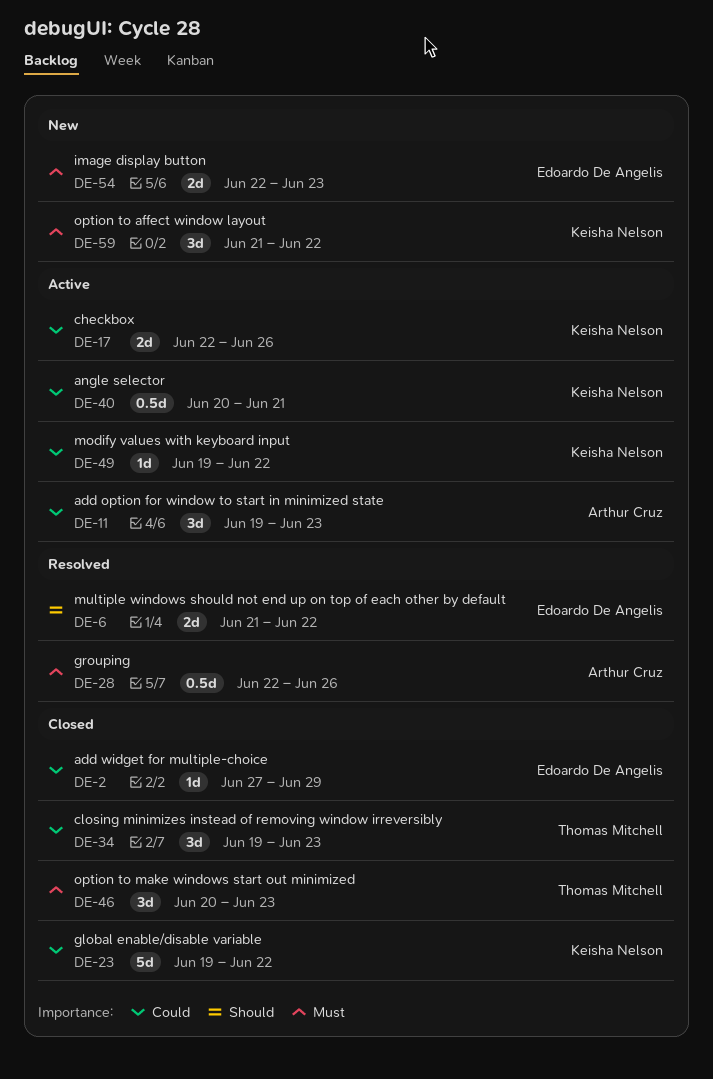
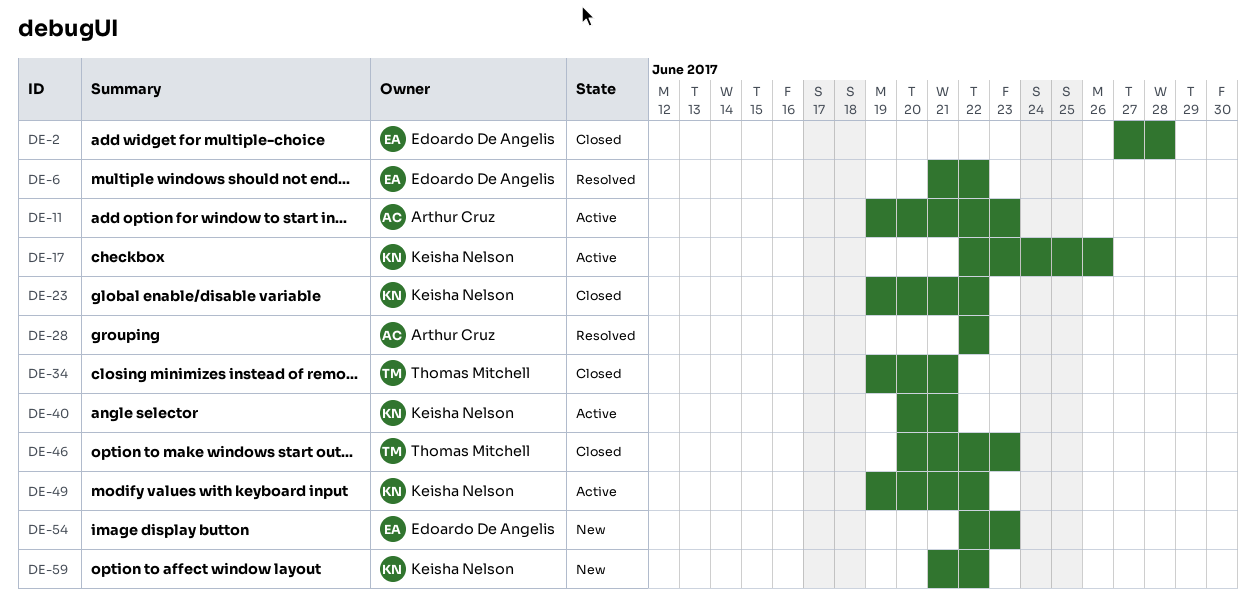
DE-2, due: Jun 29 -> Jun 28
DE-28, due: Jun 26 -> Jun 22
DE-34, due: Jun 23 -> Jun 21

